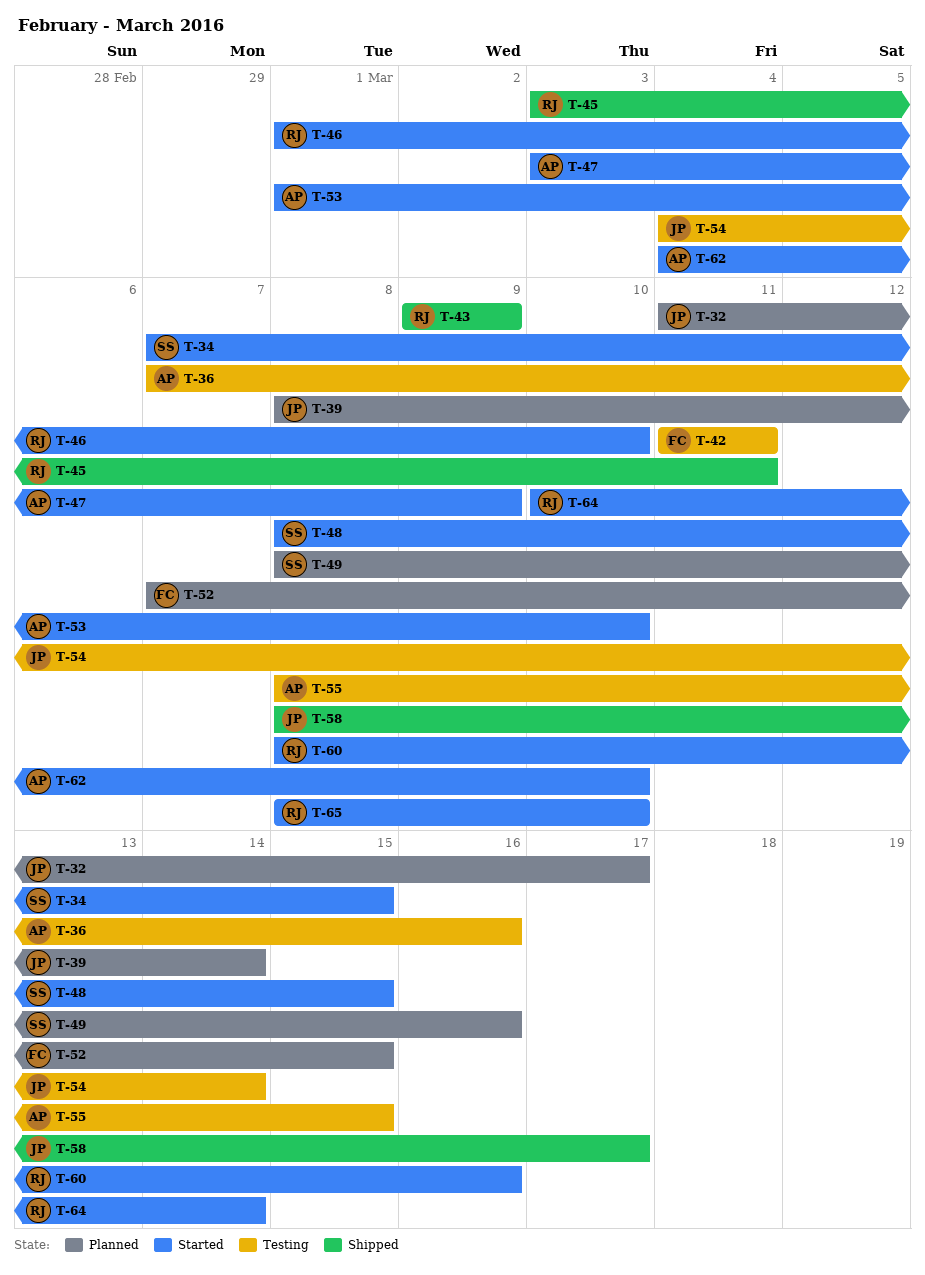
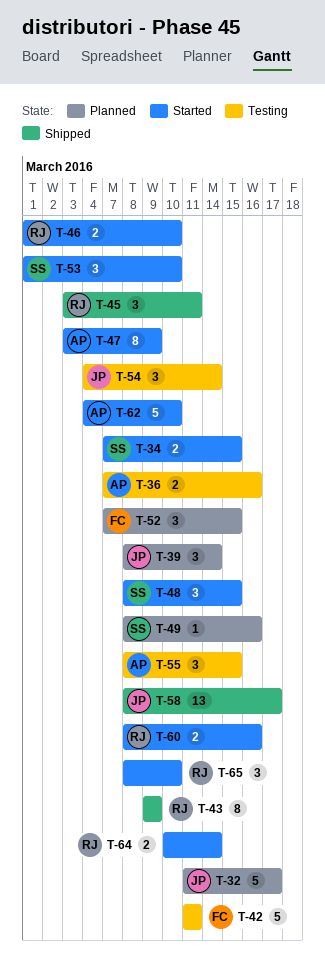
T-53, owner: AP -> SS

